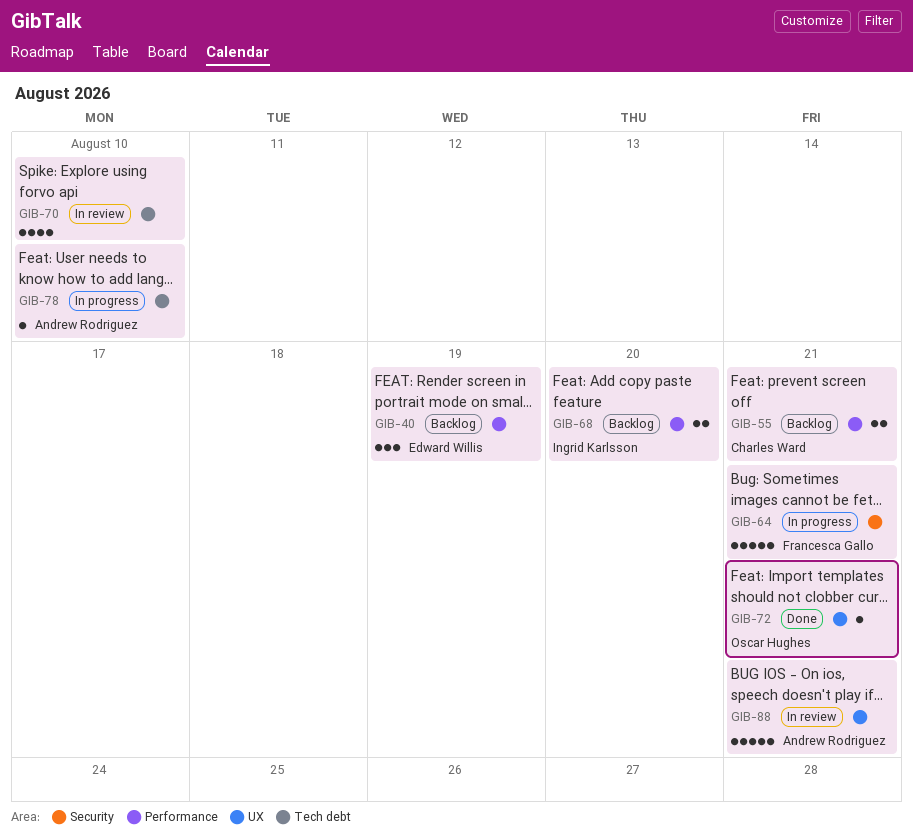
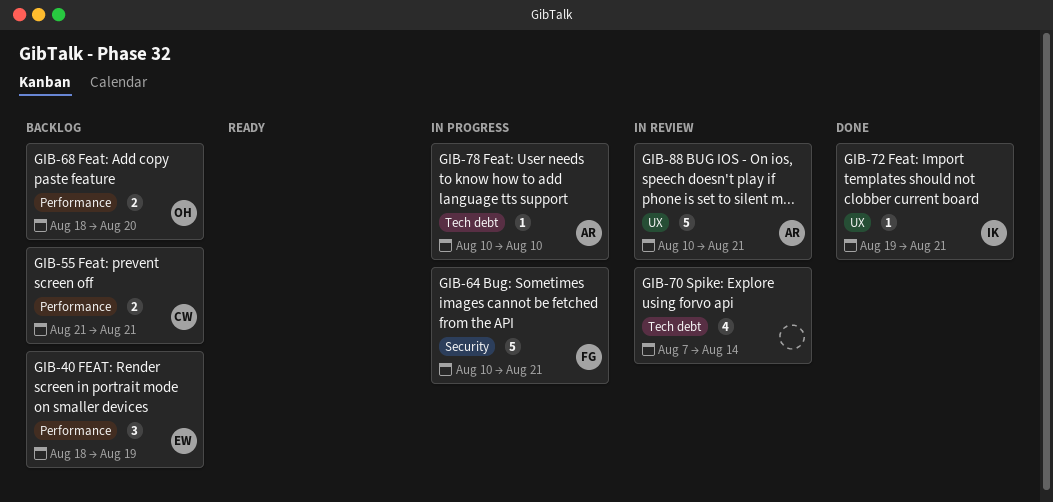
GIB-68, owner: Ingrid Karlsson -> Oscar Hughes
GIB-70, due: Aug 10 -> Aug 14
GIB-72, owner: Oscar Hughes -> Ingrid Karlsson

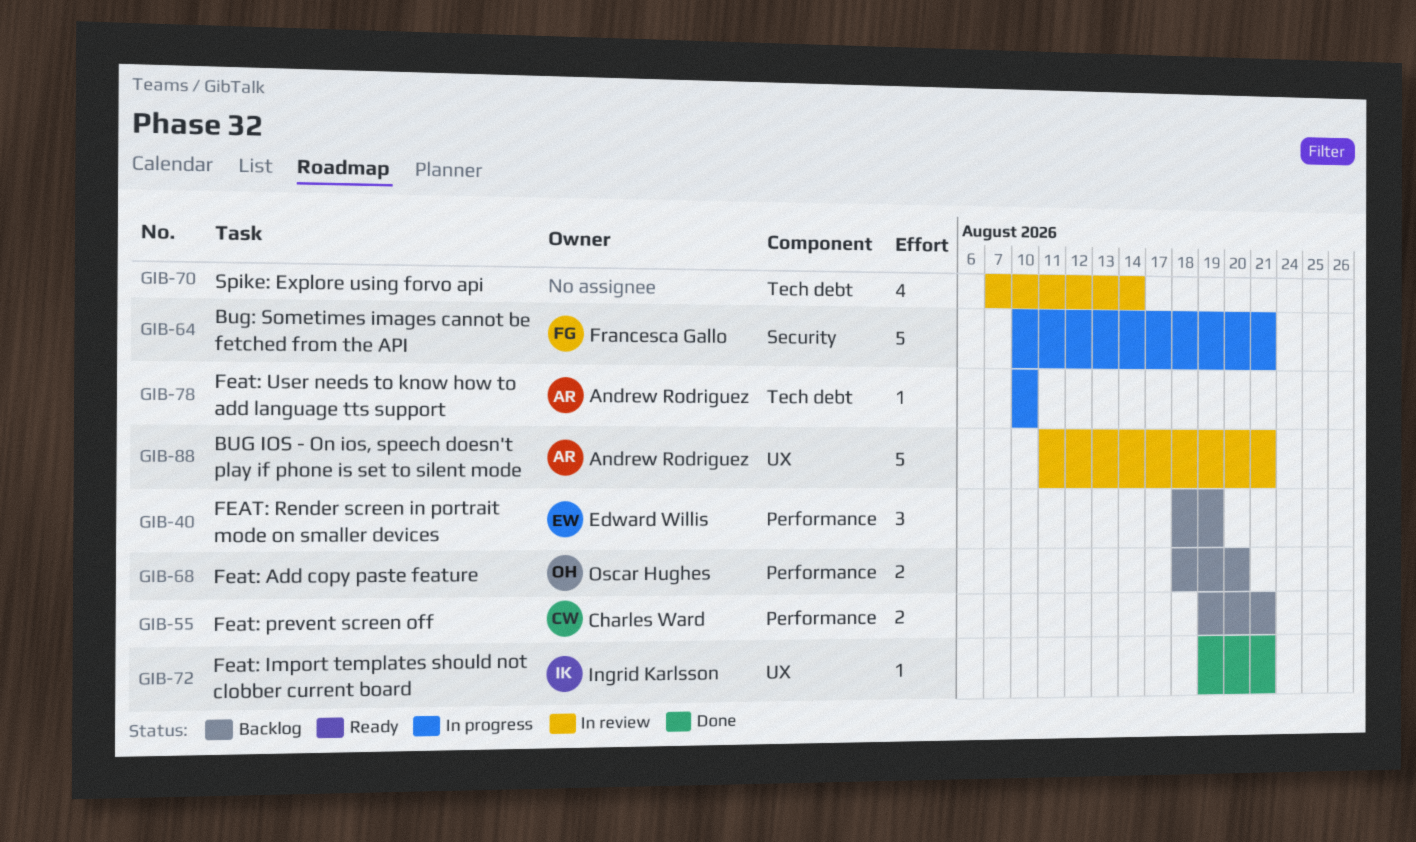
GIB-55, start: Aug 21 -> Aug 19
GIB-88, start: Aug 10 -> Aug 11

